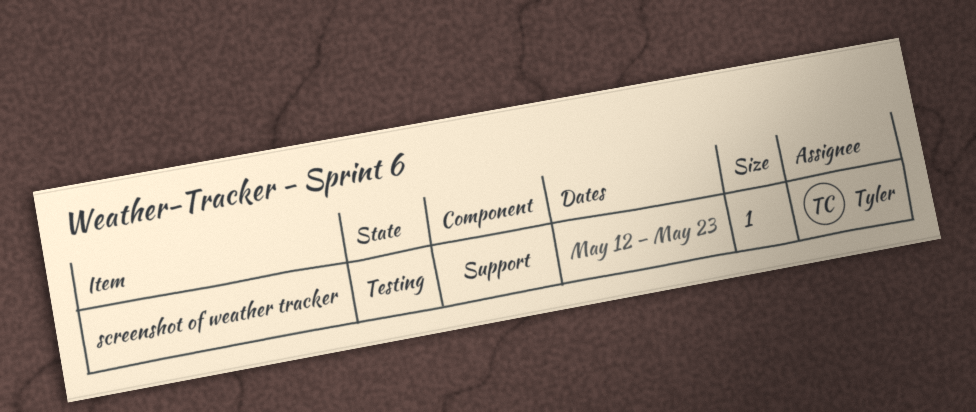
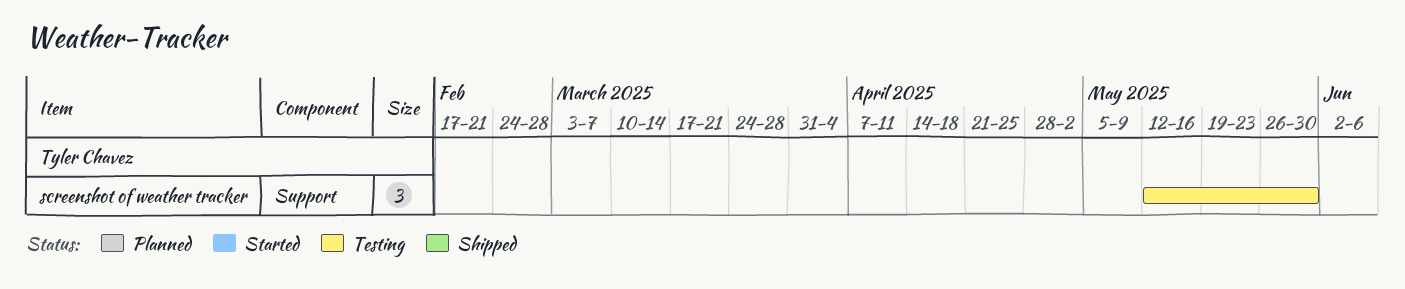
screenshot of weather tracker, estimate: 1 -> 3
screenshot of weather tracker, due: May 23 -> May 30

